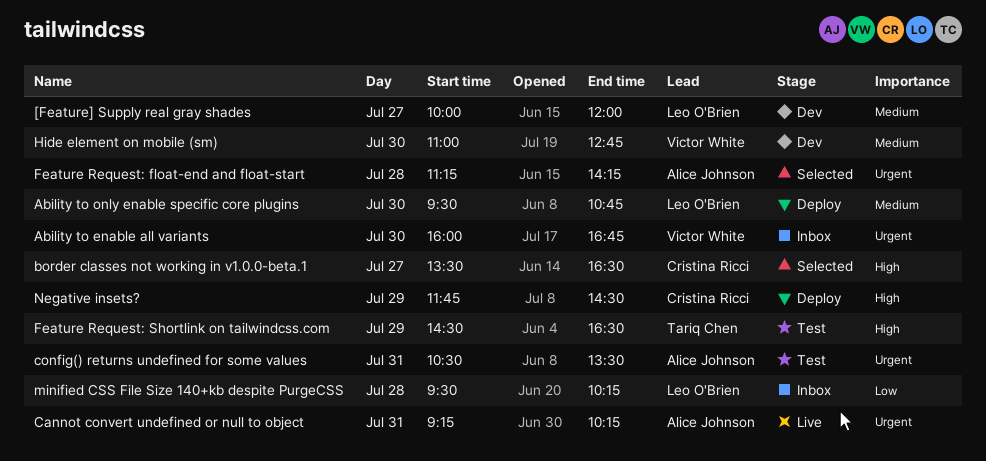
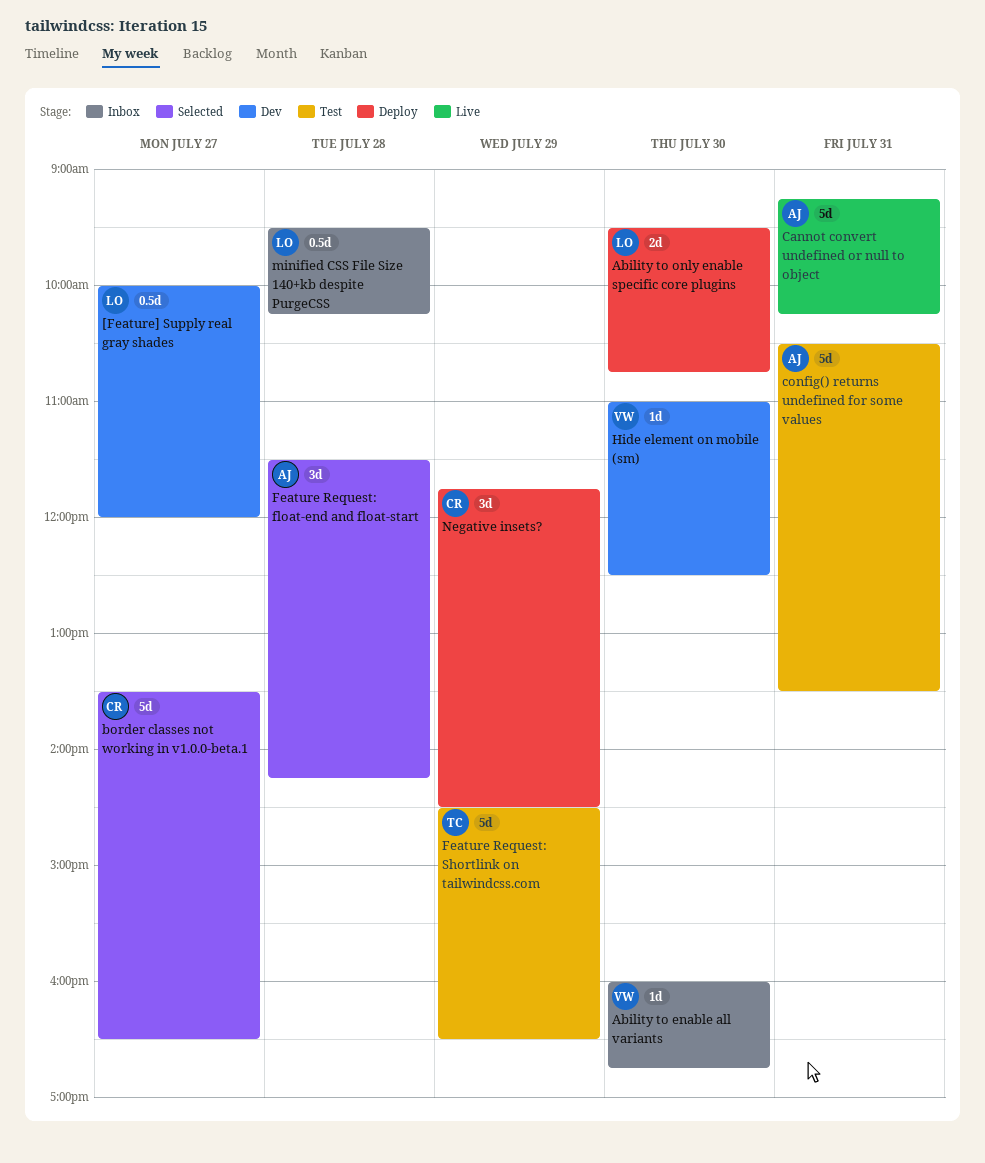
Feature Request: float-end and float-start, begins: 11:15 -> 11:30
Hide element on mobile (sm), ends: 12:45 -> 12:30

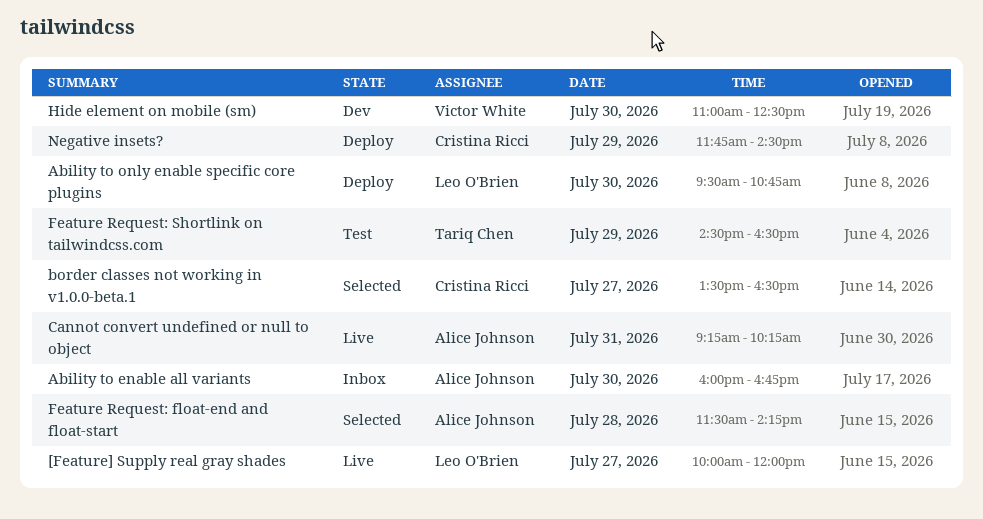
[Feature] Supply real gray shades, status: Dev -> Live
Ability to enable all variants, owner: Victor White -> Alice Johnson
config() returns undefined for some values: present -> none
minified CSS File Size 140+kb despite PurgeCSS: present -> none

